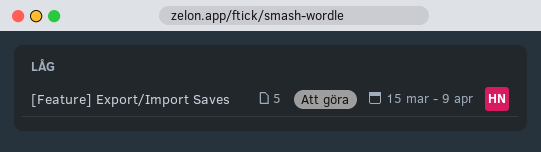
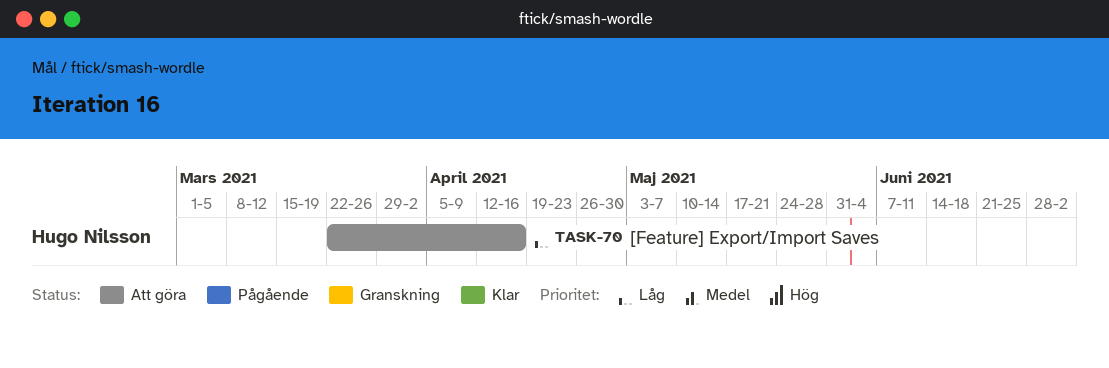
[Feature] Export/Import Saves, start: Mar 15 -> Mar 22
[Feature] Export/Import Saves, due: Apr 9 -> Apr 16

